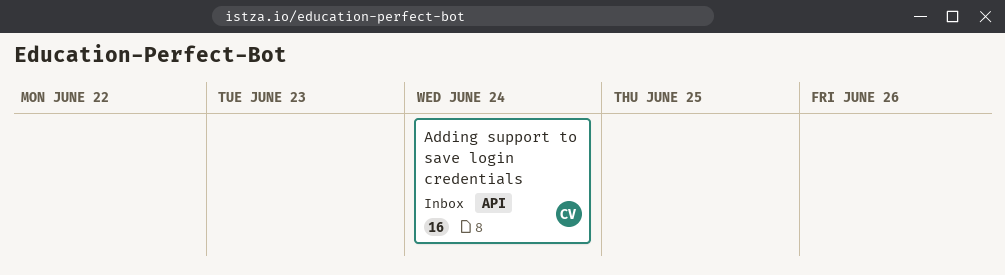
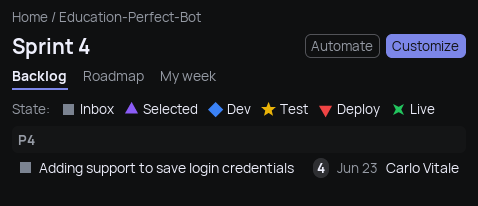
Adding support to save login credentials, estimate: 16 -> 4
Adding support to save login credentials, due: Jun 24 -> Jun 23

